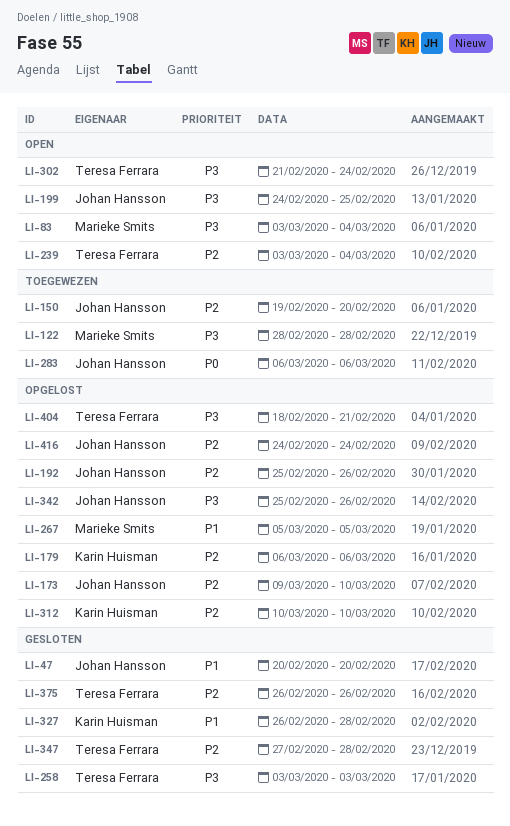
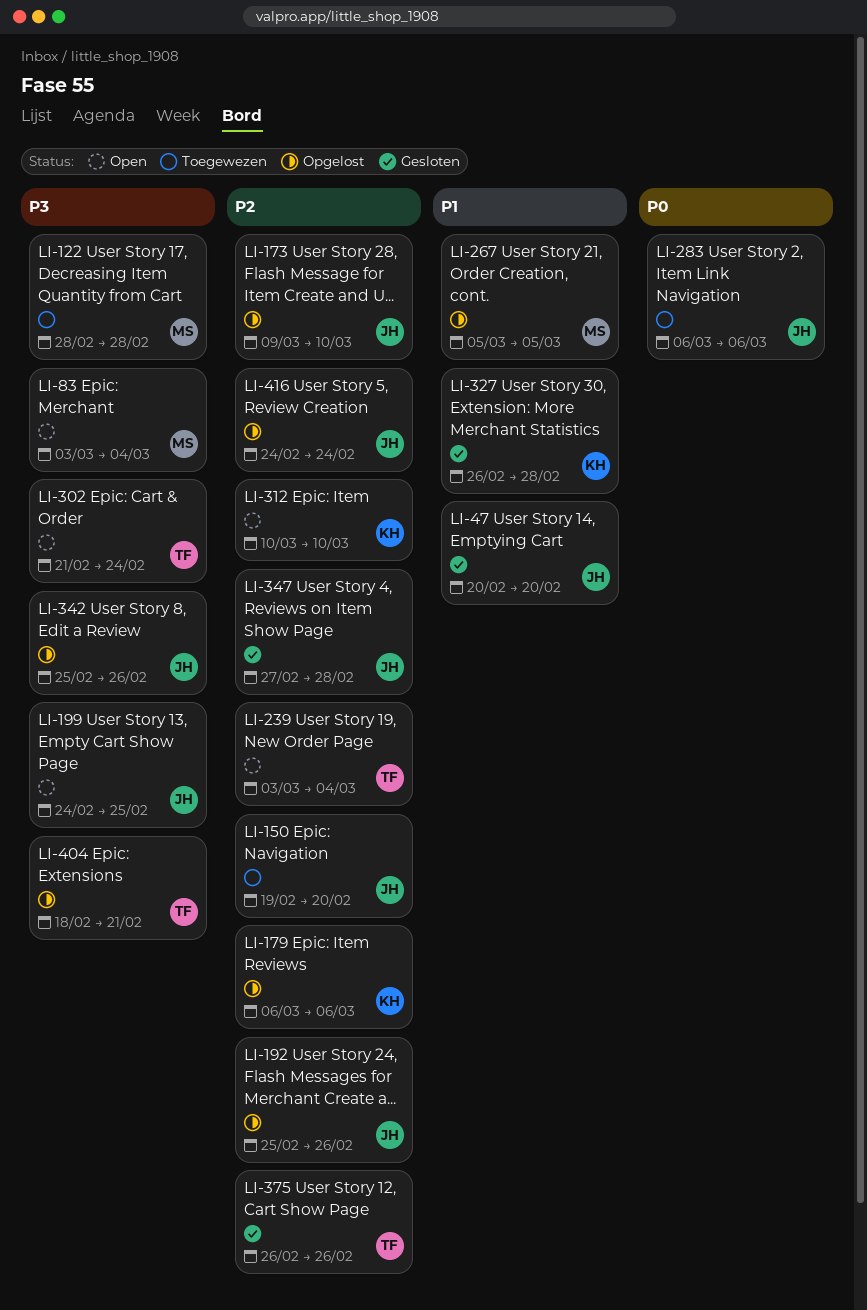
LI-258: present -> none
LI-312, status: Opgelost -> Open
LI-347, owner: Teresa Ferrara -> Johan Hansson

